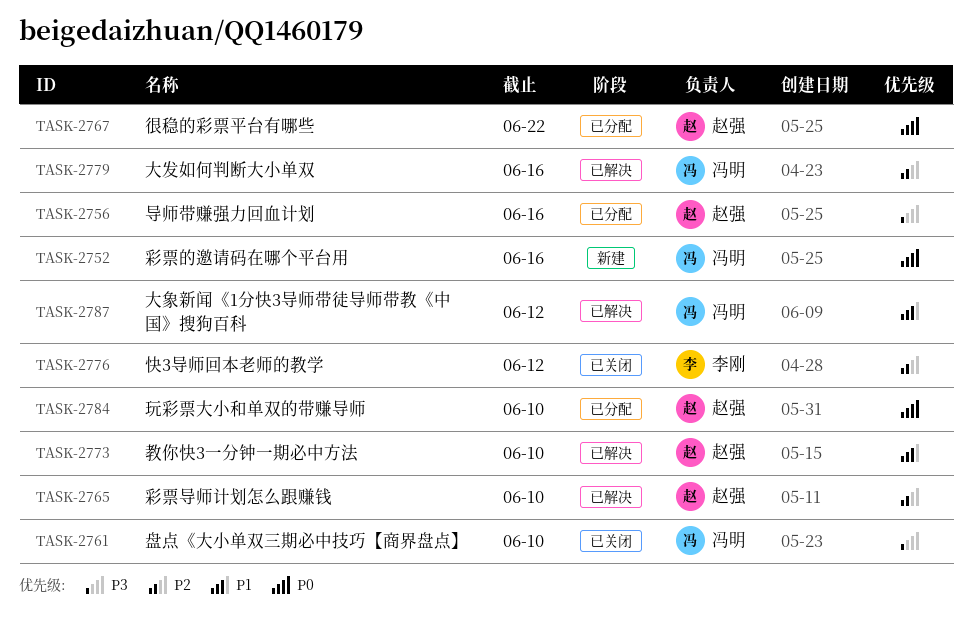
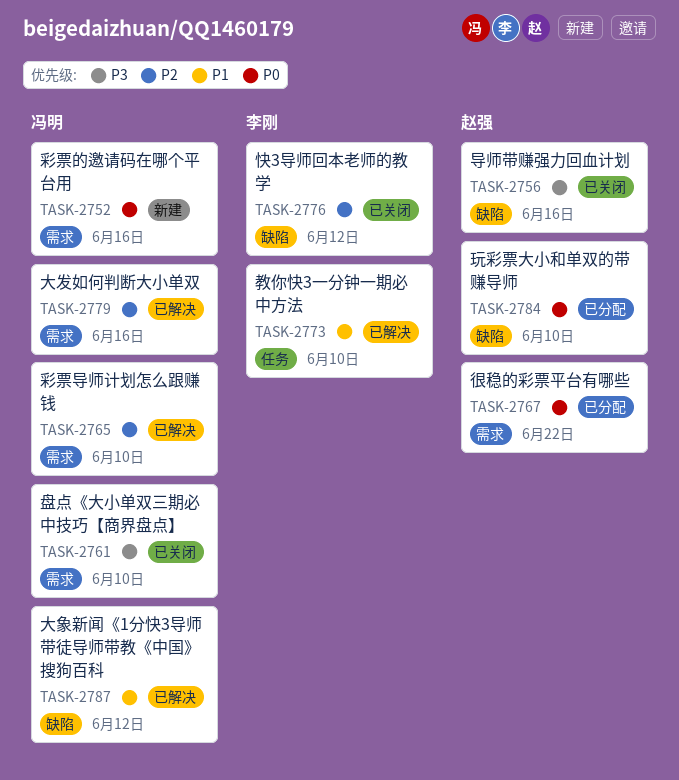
TASK-2756, status: 已分配 -> 已关闭
TASK-2765, owner: 赵强 -> 冯明
TASK-2773, owner: 赵强 -> 李刚

